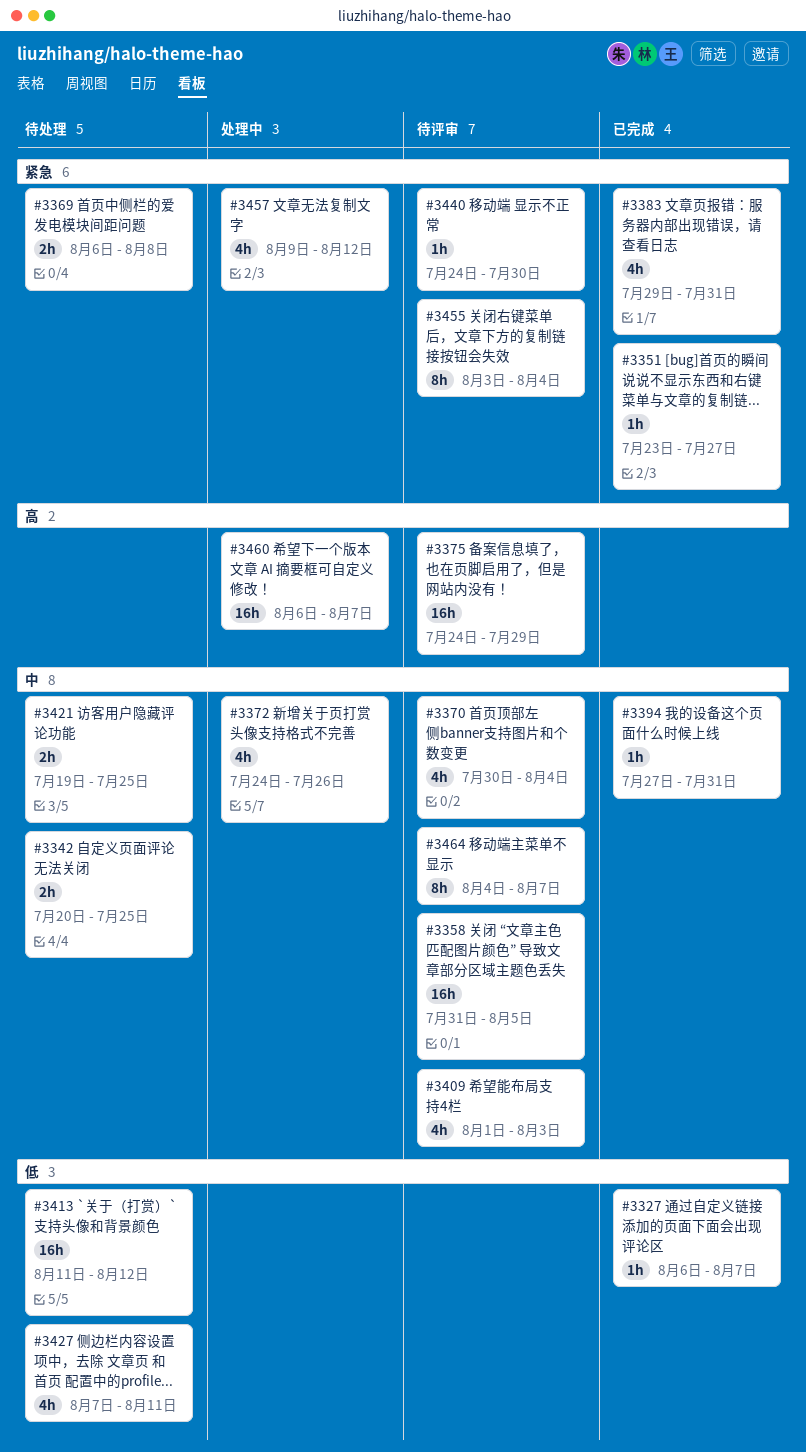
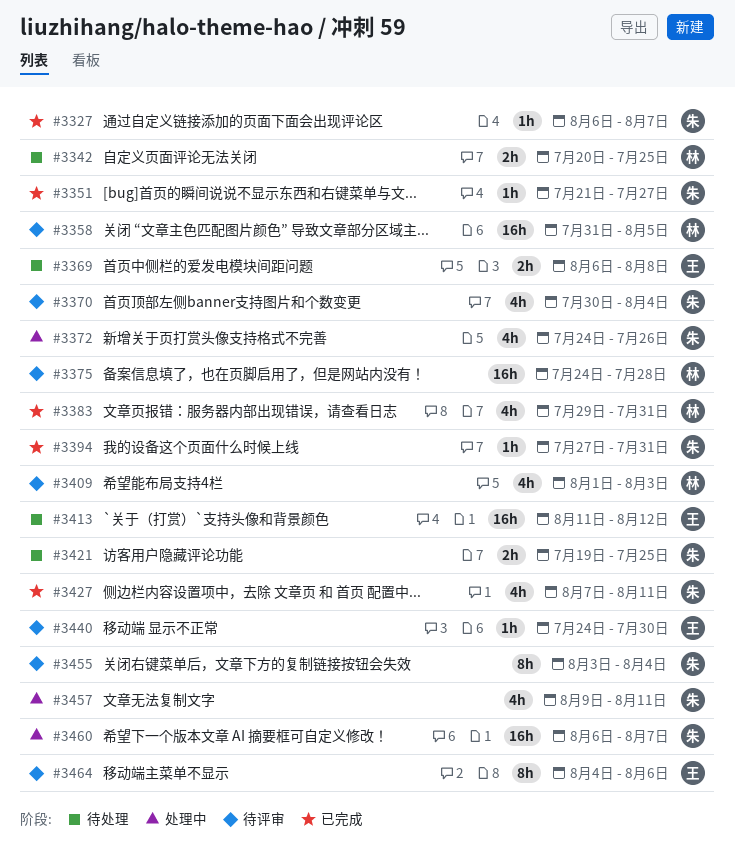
#3351, start: Jul 23 -> Jul 21
#3375, due: Jul 29 -> Jul 28
#3427, status: 待处理 -> 已完成
#3457, due: Aug 12 -> Aug 11
#3464, due: Aug 7 -> Aug 6

